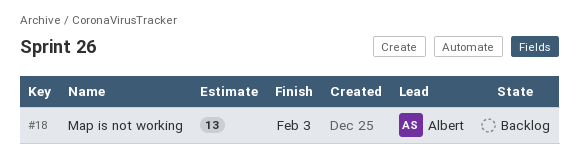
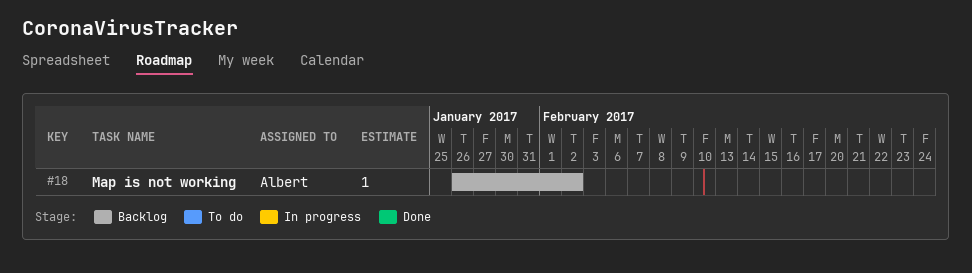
#18, estimate: 13 -> 1
#18, due: Feb 3 -> Feb 2

